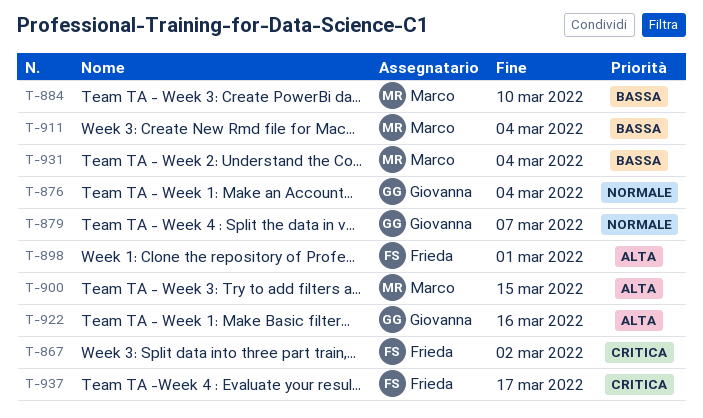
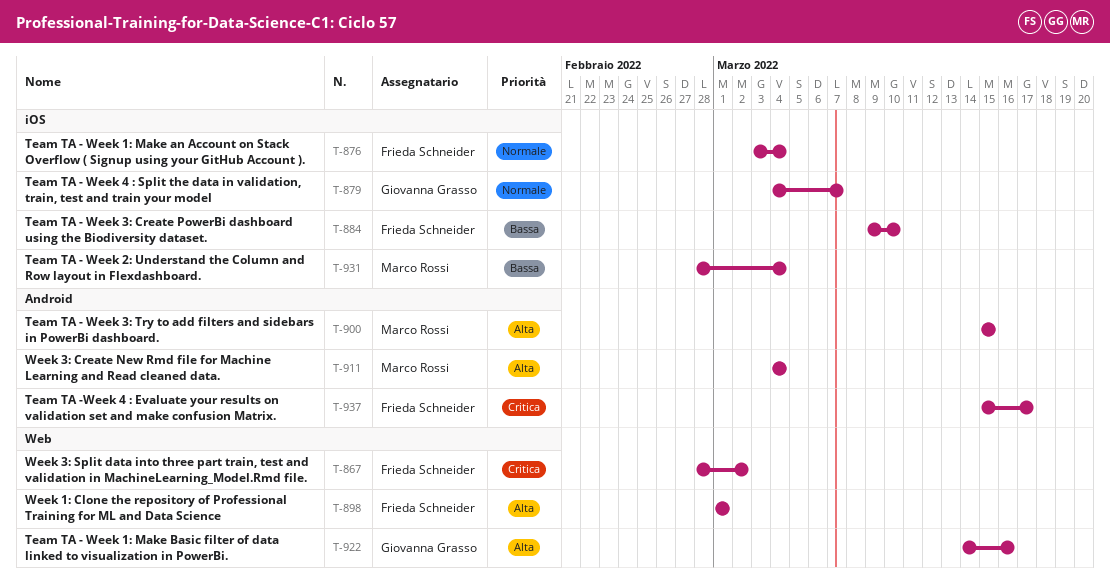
T-876, owner: Giovanna Grasso -> Frieda Schneider
T-884, owner: Marco Rossi -> Frieda Schneider
T-911, priority: Bassa -> Alta

